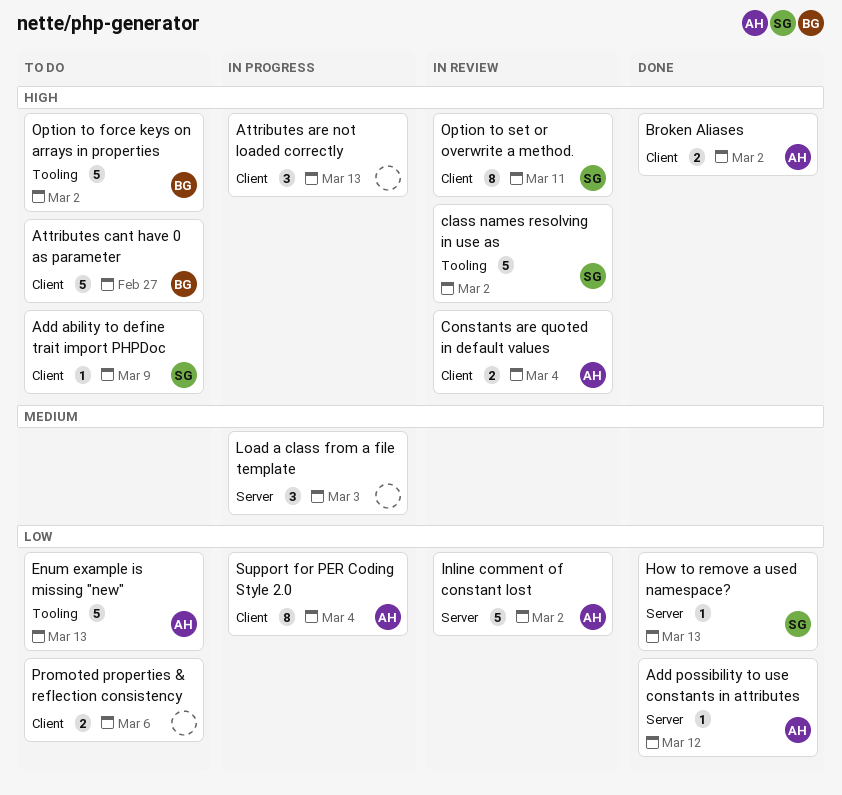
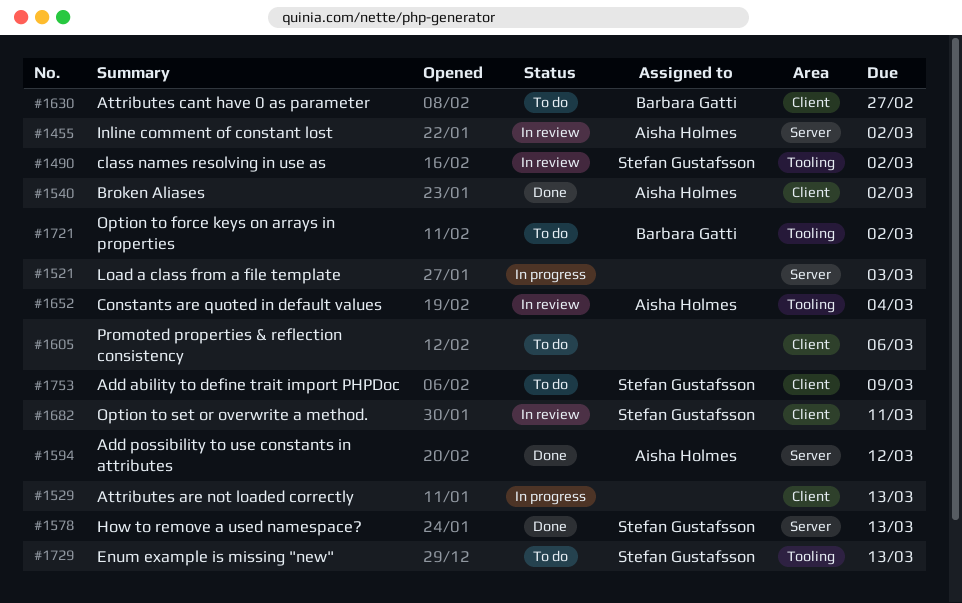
Constants are quoted in default values, label: Client -> Tooling
Enum example is missing "new", owner: Aisha Holmes -> Stefan Gustafsson
Support for PER Coding Style 2.0: present -> none

